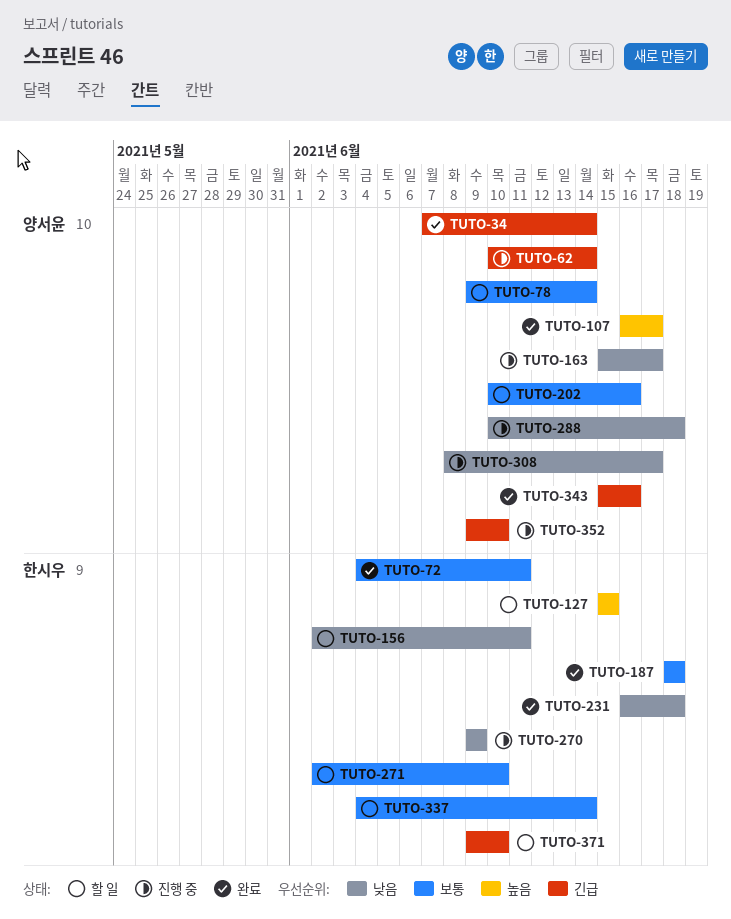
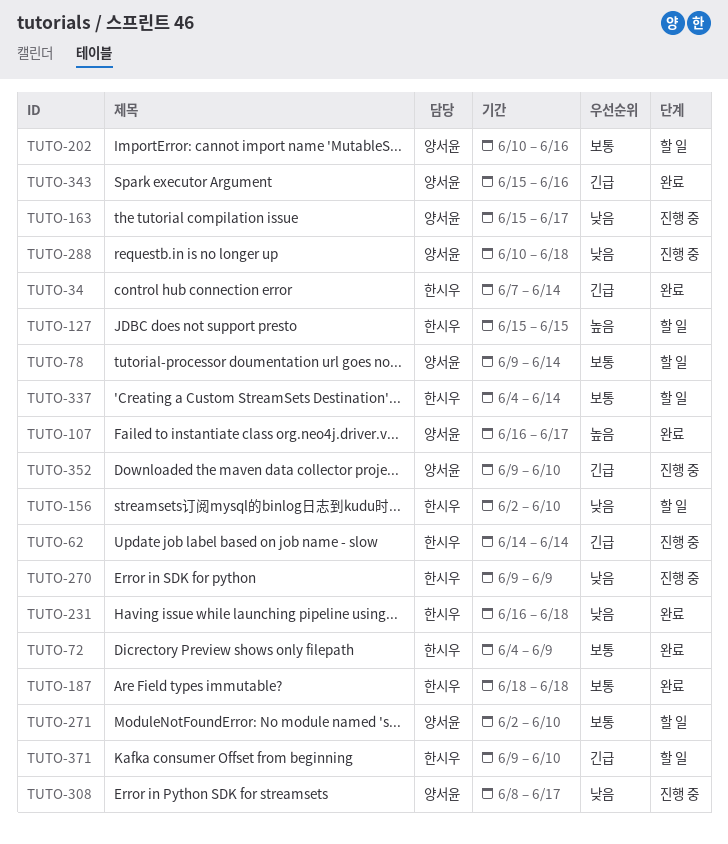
TUTO-34, owner: 양서윤 -> 한시우
TUTO-62, owner: 양서윤 -> 한시우
TUTO-62, start: Jun 10 -> Jun 14
TUTO-72, due: Jun 11 -> Jun 9
TUTO-156, due: Jun 11 -> Jun 10
TUTO-271, owner: 한시우 -> 양서윤

